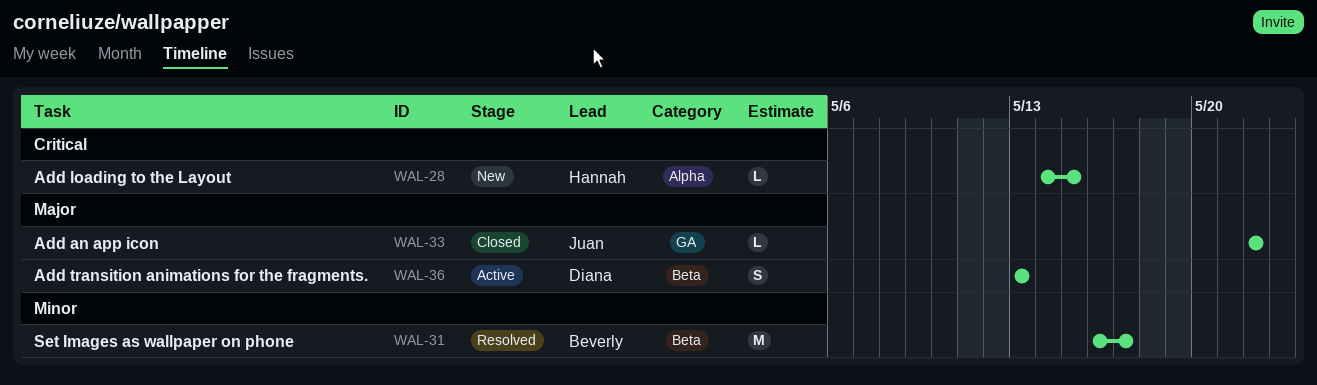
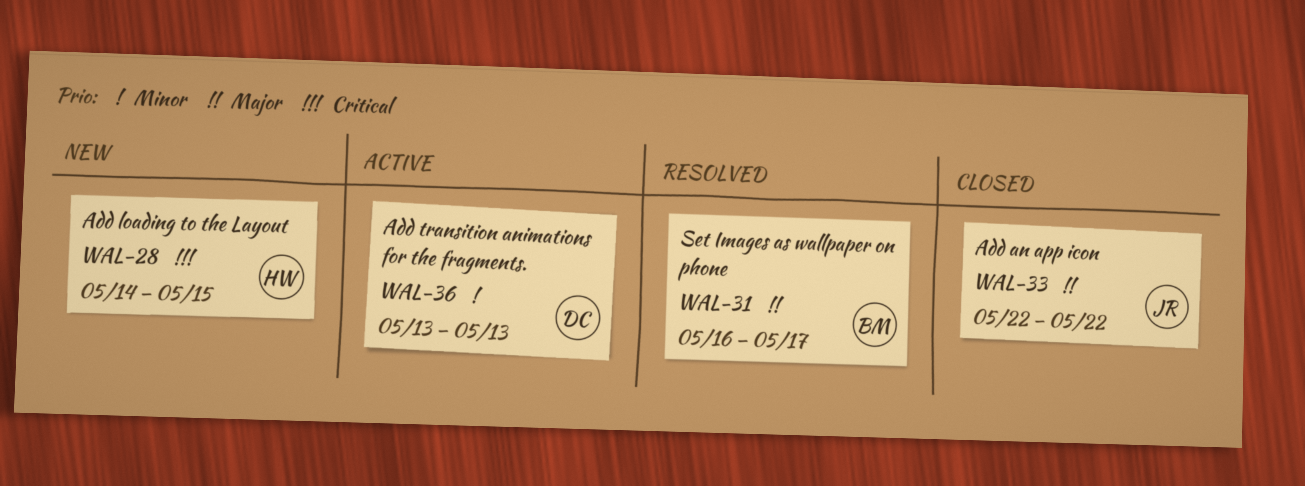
WAL-31, priority: Minor -> Major
WAL-36, priority: Major -> Minor

